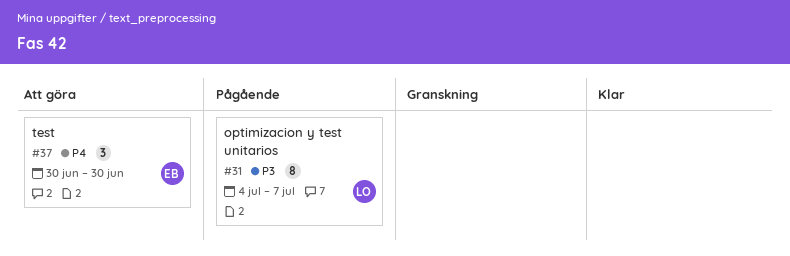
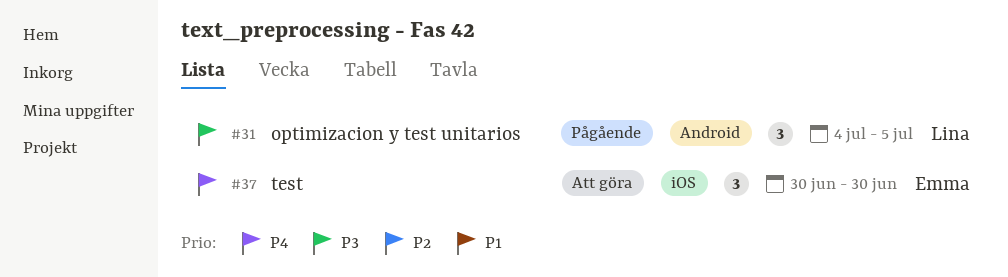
#31, estimate: 8 -> 3
#31, due: Jul 7 -> Jul 5

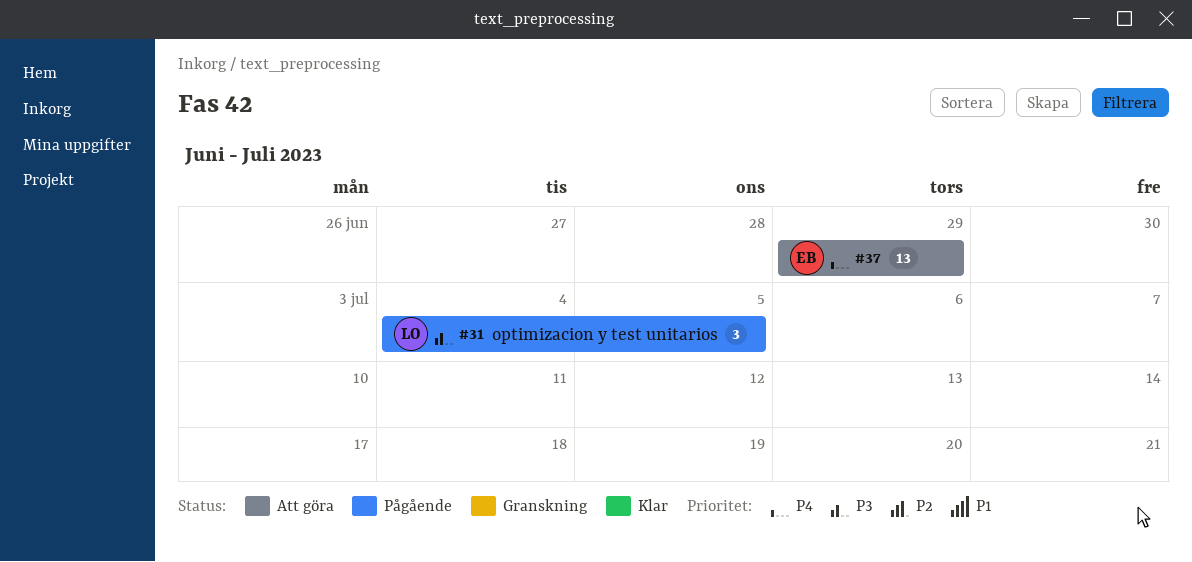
#37, estimate: 3 -> 13
#37, start: Jun 30 -> Jun 29
#37, due: Jun 30 -> Jun 29

